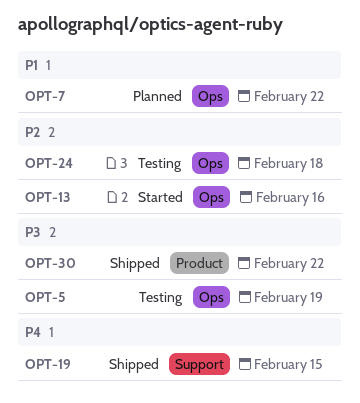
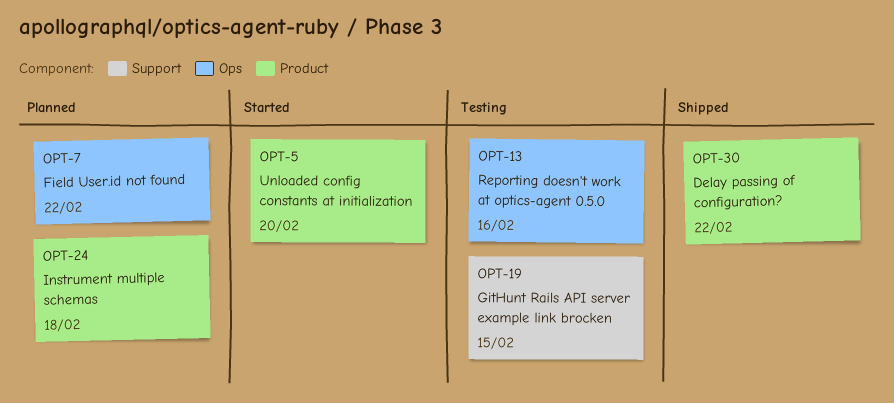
OPT-5, status: Testing -> Started
OPT-5, label: Ops -> Product
OPT-5, due: Feb 19 -> Feb 20
OPT-13, status: Started -> Testing
OPT-19, status: Shipped -> Testing
OPT-24, status: Testing -> Planned
OPT-24, label: Ops -> Product

